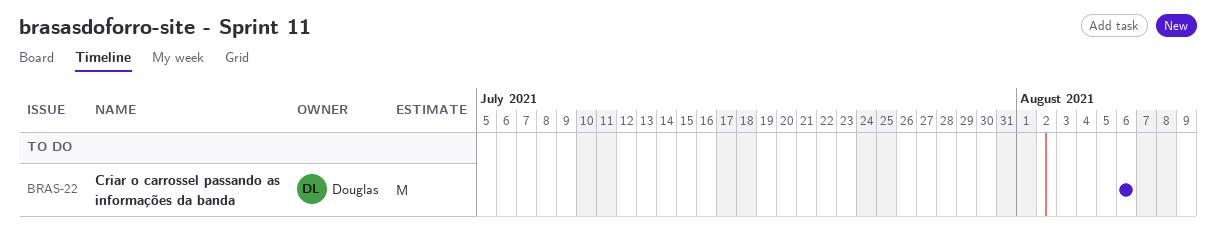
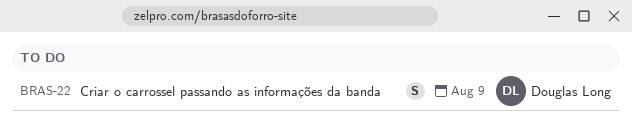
BRAS-22, estimate: M -> S
BRAS-22, due: Aug 6 -> Aug 9

